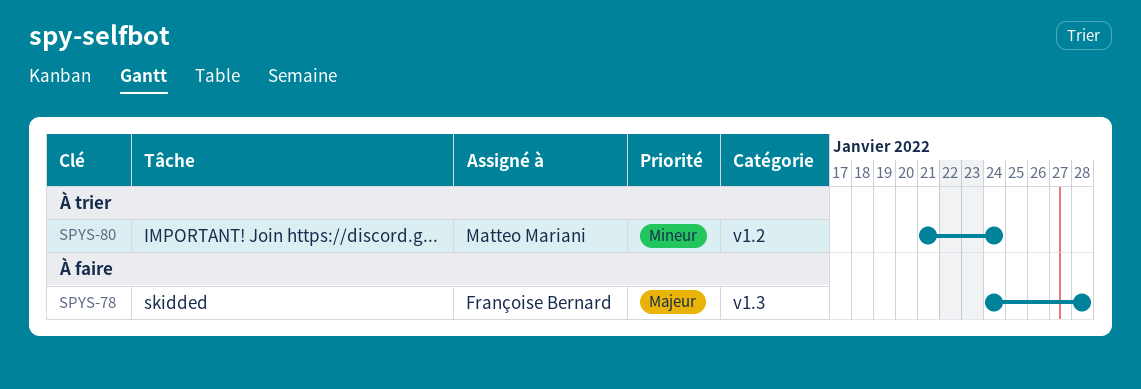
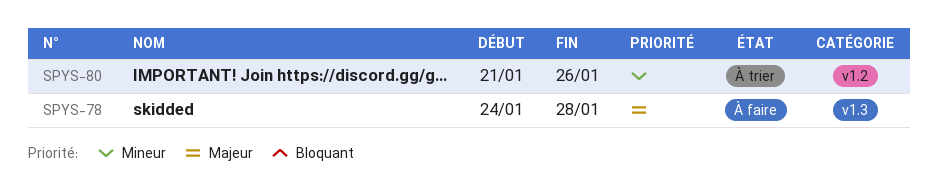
SPYS-80, due: Jan 24 -> Jan 26

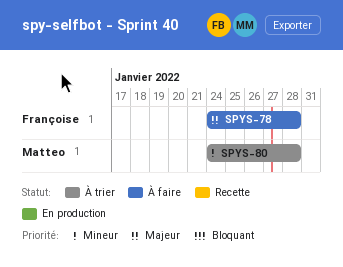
SPYS-80, start: Jan 21 -> Jan 24
SPYS-80, due: Jan 26 -> Jan 28

